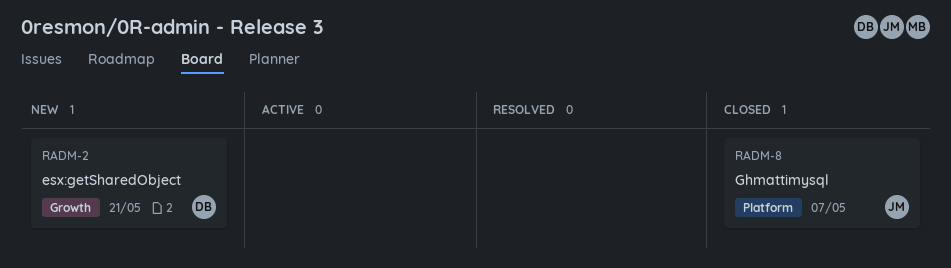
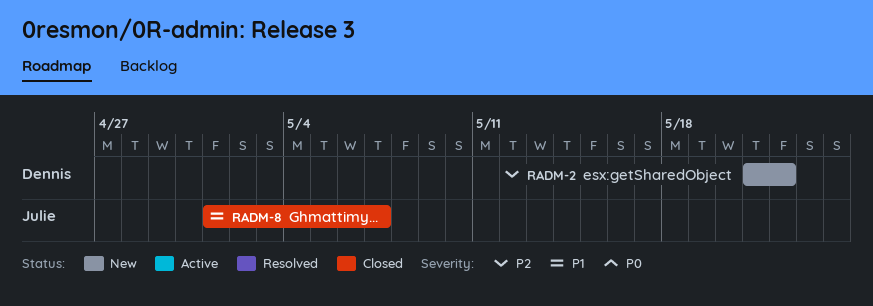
RADM-2, due: May 21 -> May 22

